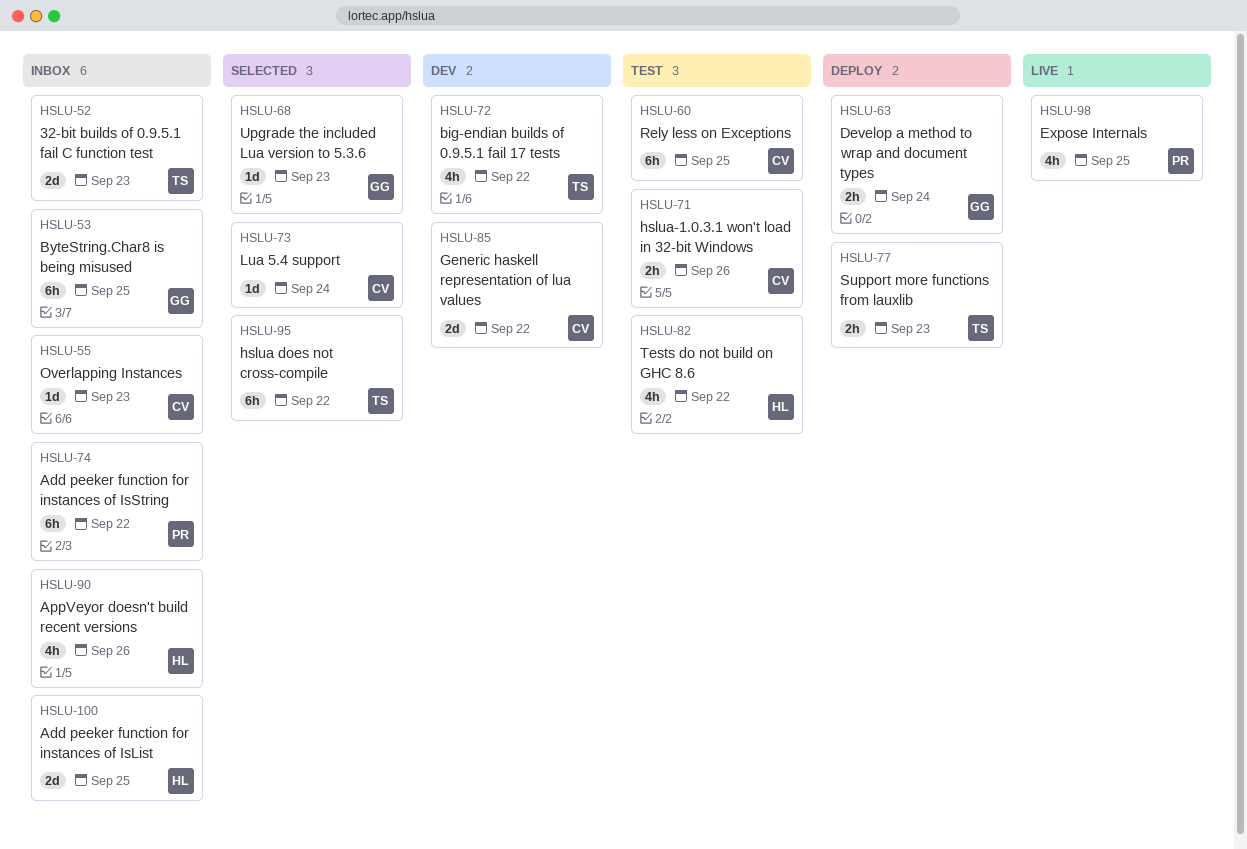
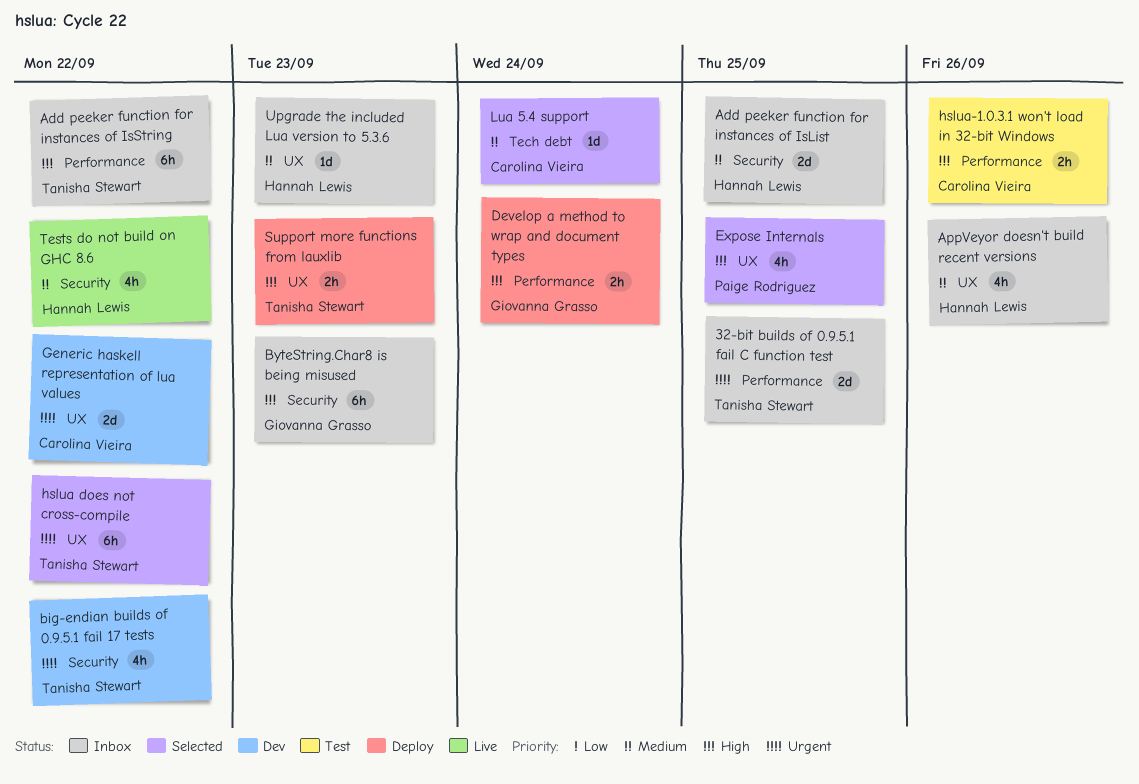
32-bit builds of 0.9.5.1 fail C function test, due: Sep 23 -> Sep 25
Add peeker function for instances of IsString, owner: Paige Rodriguez -> Tanisha Stewart
ByteString.Char8 is being misused, due: Sep 25 -> Sep 23
Expose Internals, status: Live -> Selected
Overlapping Instances: present -> none
Rely less on Exceptions: present -> none
Tests do not build on GHC 8.6, status: Test -> Live
Upgrade the included Lua version to 5.3.6, status: Selected -> Inbox
Upgrade the included Lua version to 5.3.6, owner: Giovanna Grasso -> Hannah Lewis

